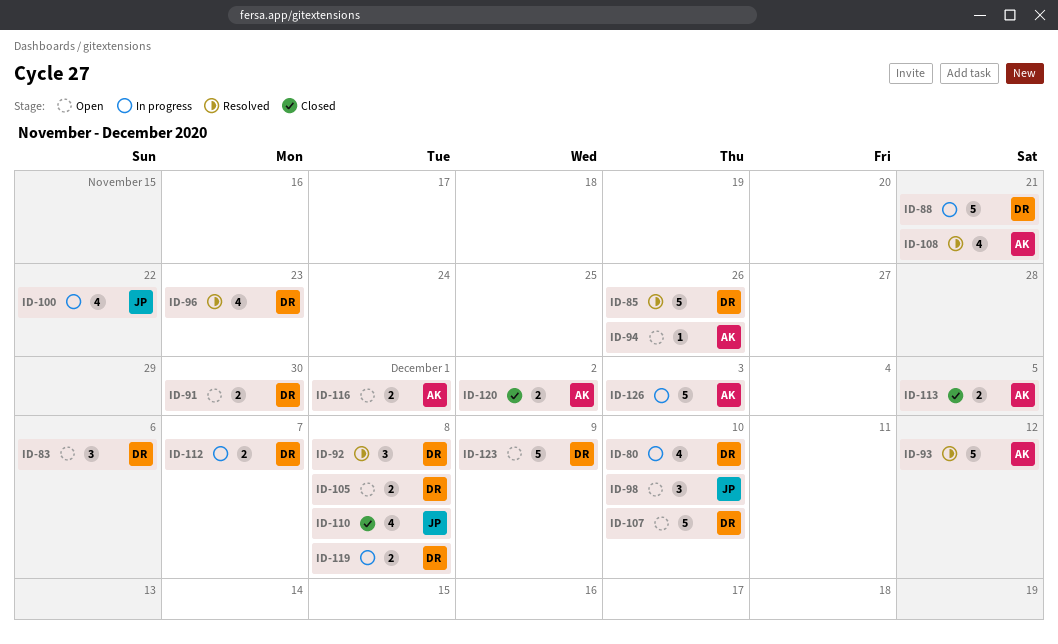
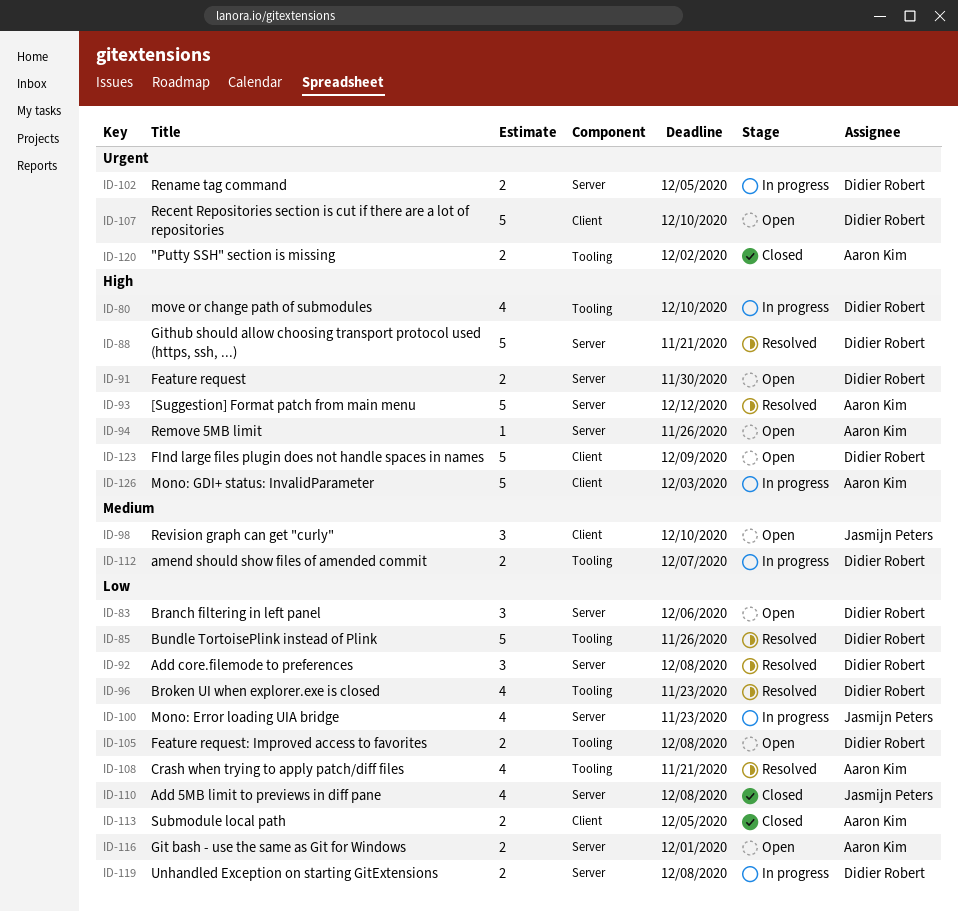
ID-88, status: In progress -> Resolved
ID-100, due: Nov 22 -> Nov 23
ID-102: none -> present

